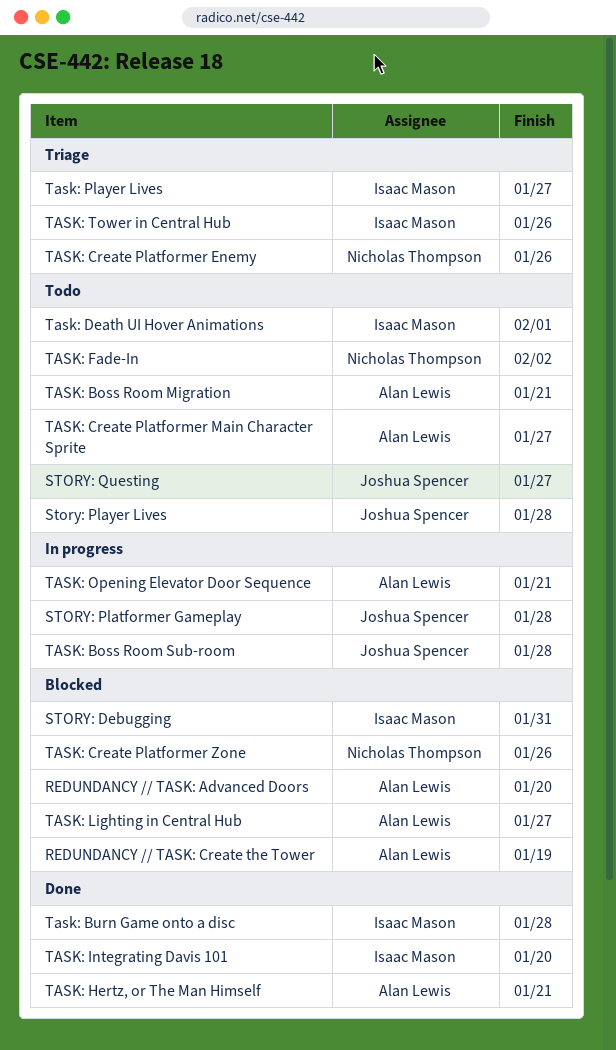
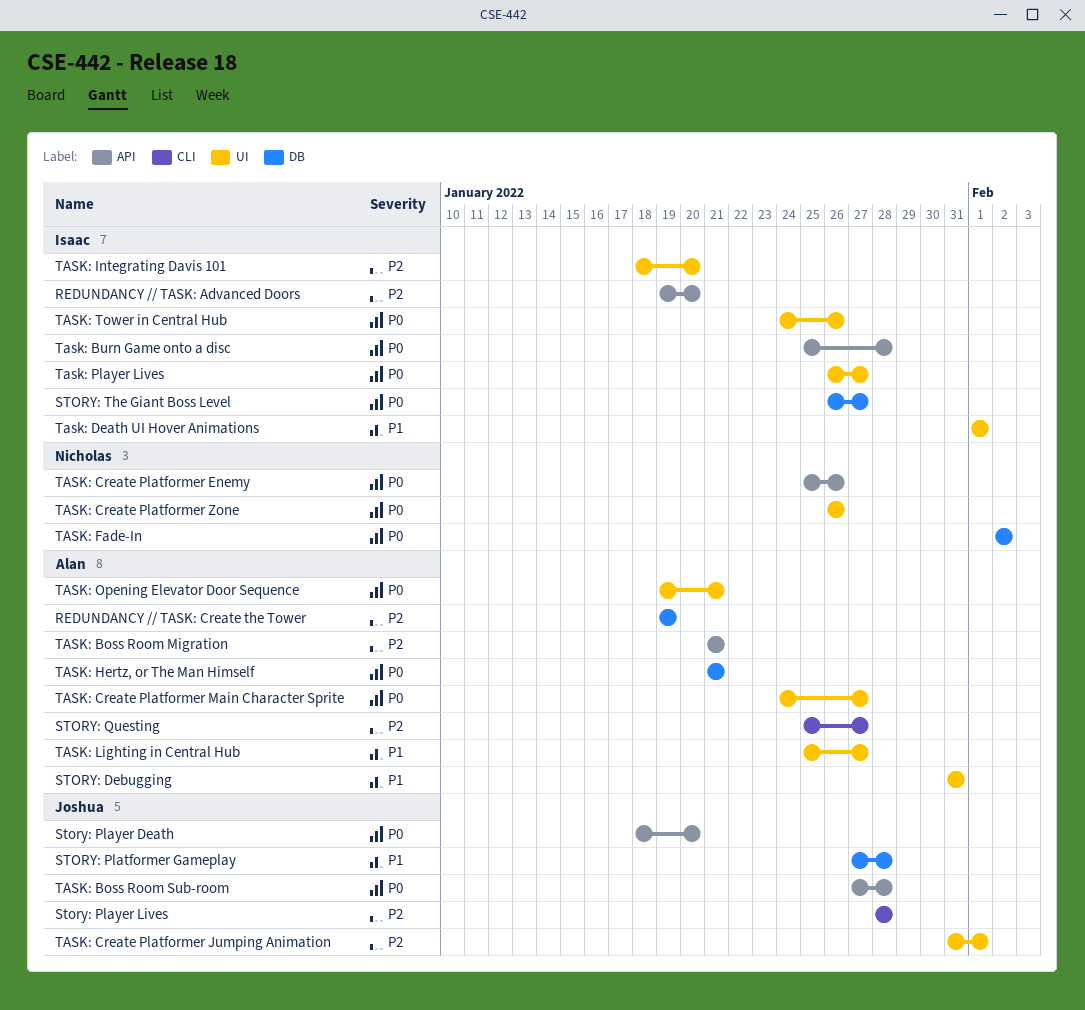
REDUNDANCY // TASK: Advanced Doors, owner: Alan Lewis -> Isaac Mason
STORY: Debugging, owner: Isaac Mason -> Alan Lewis
Story: Player Death: none -> present
STORY: Questing, owner: Joshua Spencer -> Alan Lewis
STORY: The Giant Boss Level: none -> present
TASK: Create Platformer Jumping Animation: none -> present

